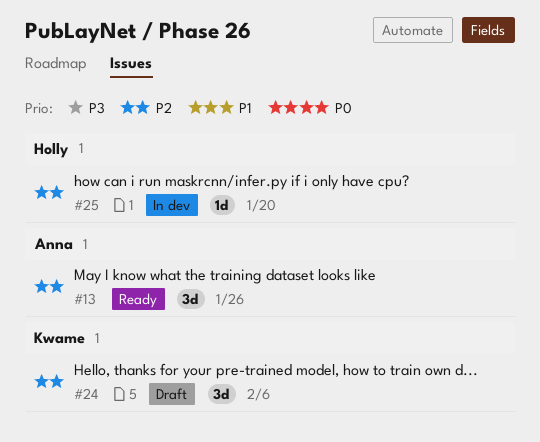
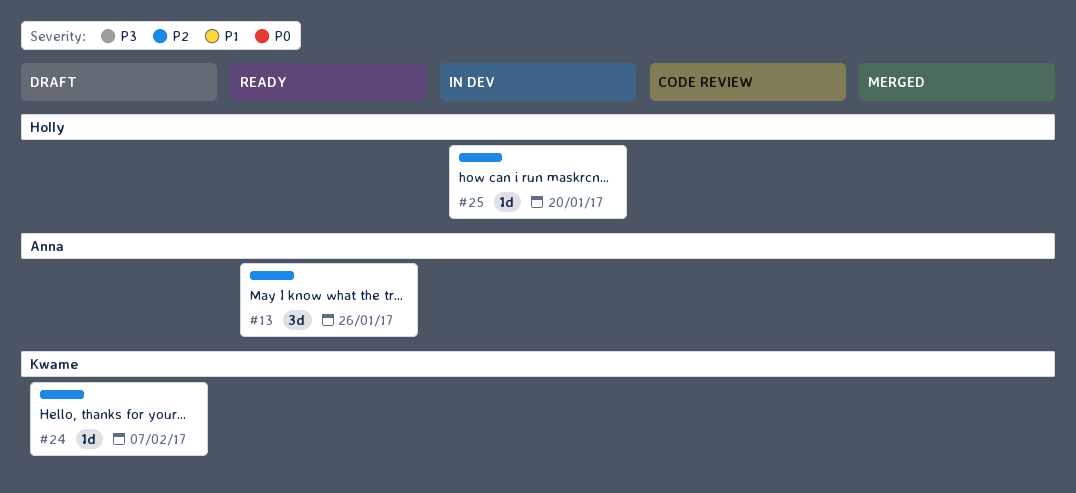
#24, estimate: 3d -> 1d
#24, due: Feb 6 -> Feb 7

